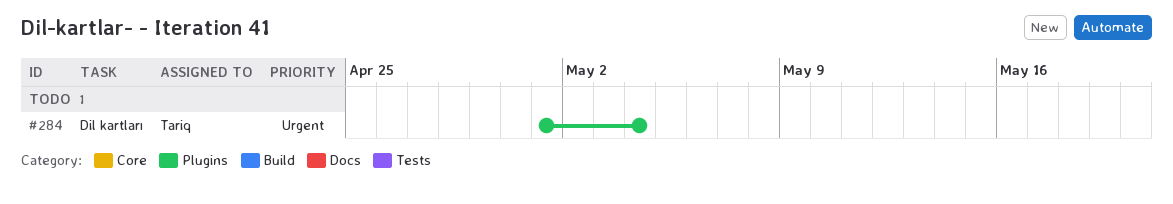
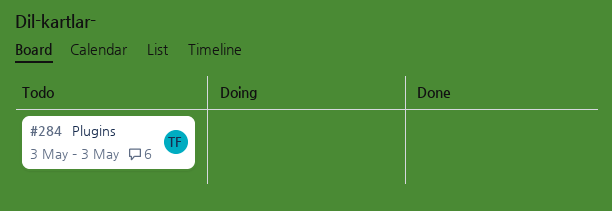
#284, start: May 1 -> May 3
#284, due: May 4 -> May 3

